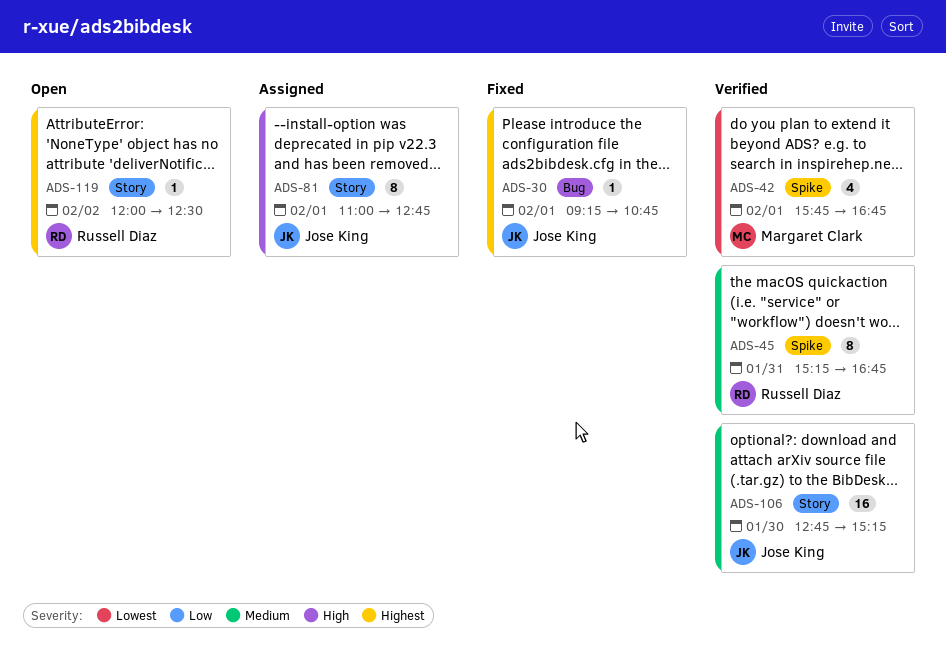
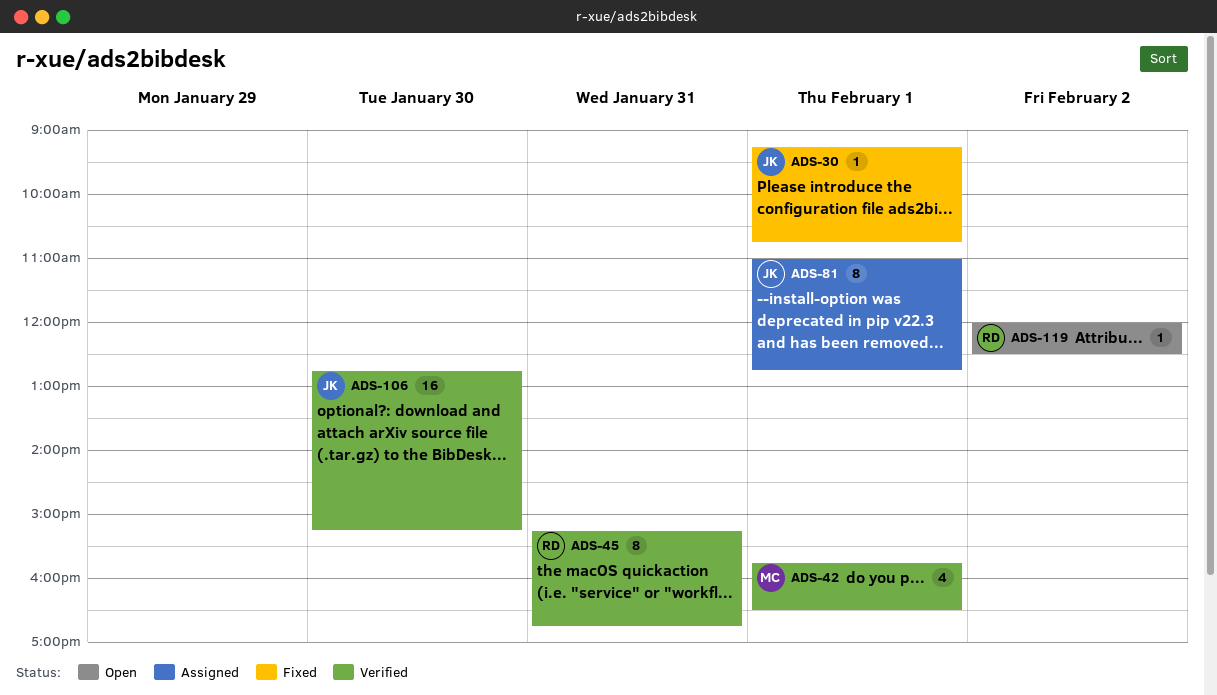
ADS-42, ends: 16:45 -> 16:30

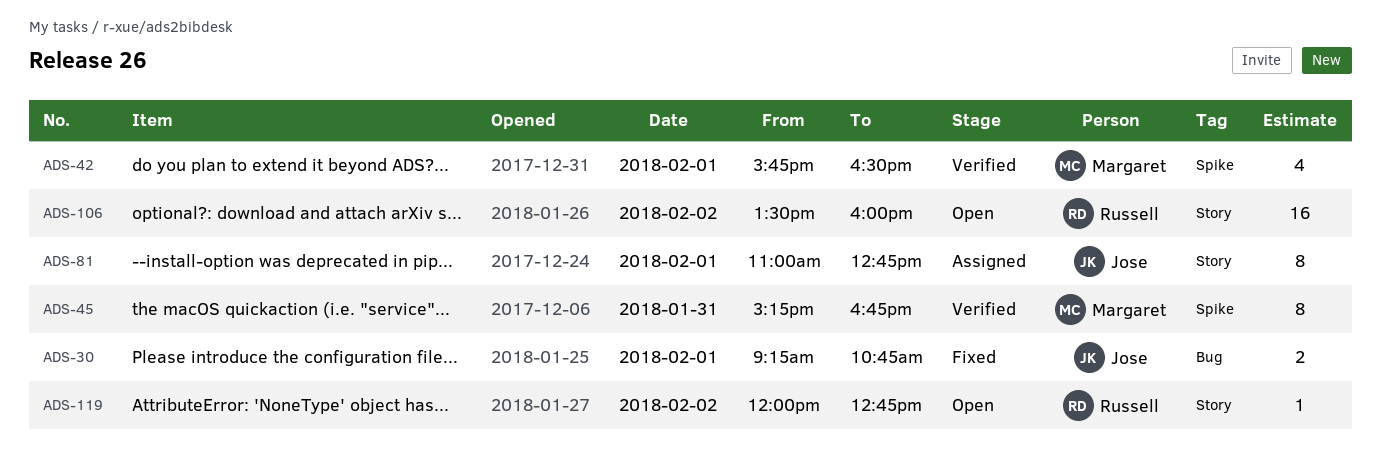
ADS-30, estimate: 1 -> 2
ADS-45, owner: Russell -> Margaret
ADS-106, status: Verified -> Open
ADS-106, owner: Jose -> Russell
ADS-106, day: Jan 30 -> Feb 2
ADS-106, begins: 12:45 -> 13:30
ADS-106, ends: 15:15 -> 16:00
ADS-119, ends: 12:30 -> 12:45

